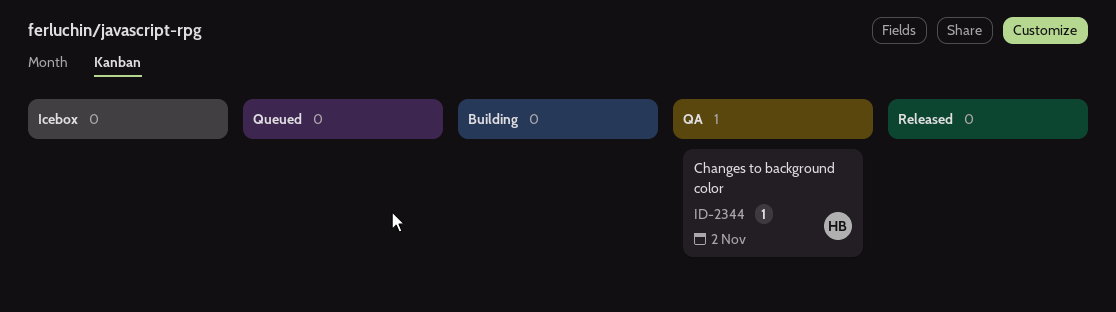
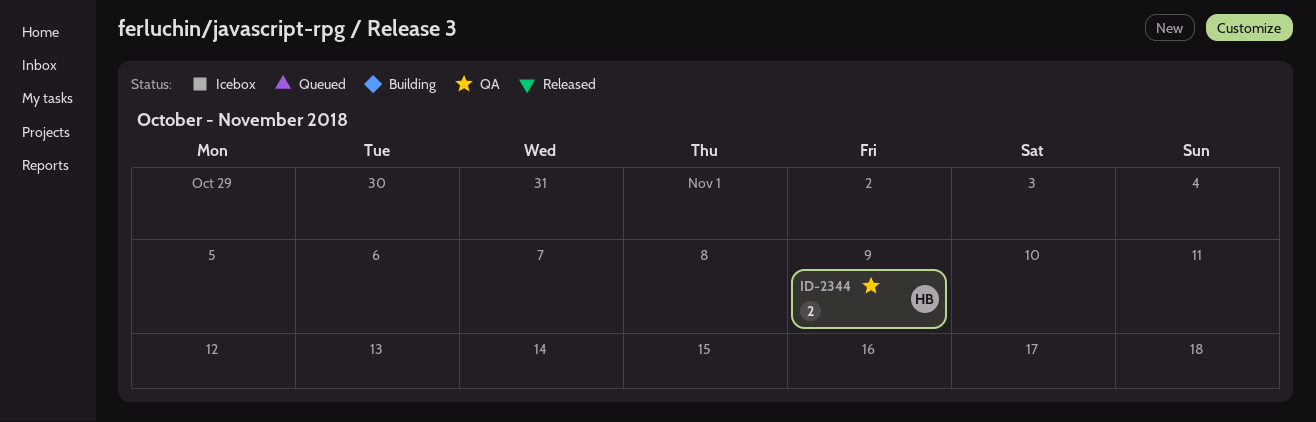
ID-2344, estimate: 1 -> 2
ID-2344, due: Nov 2 -> Nov 9

